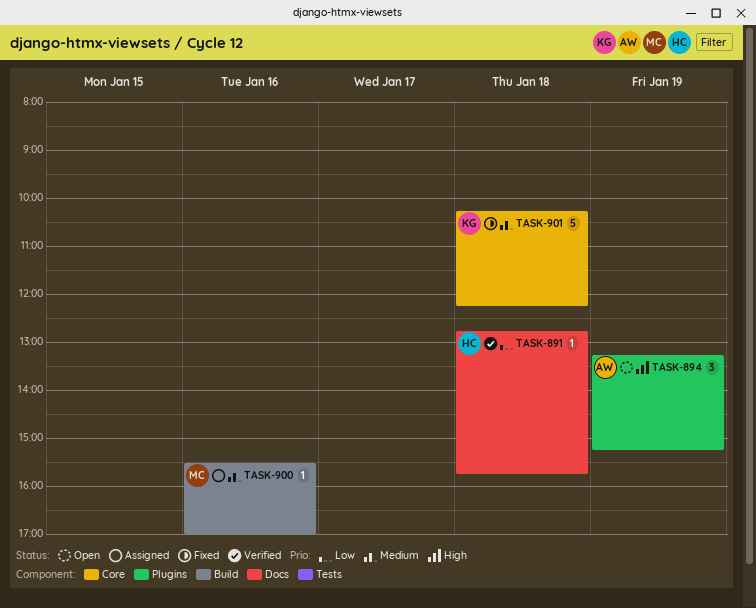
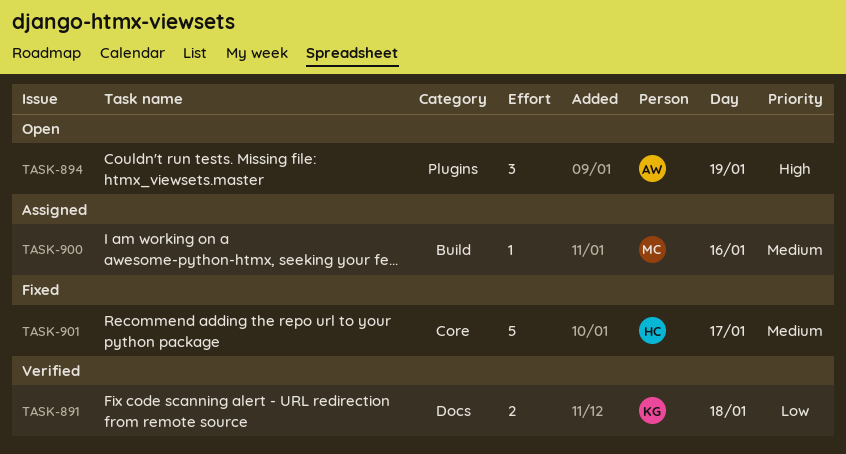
TASK-891, owner: HC -> KG
TASK-891, estimate: 1 -> 2
TASK-901, owner: KG -> HC
TASK-901, day: Jan 18 -> Jan 17

